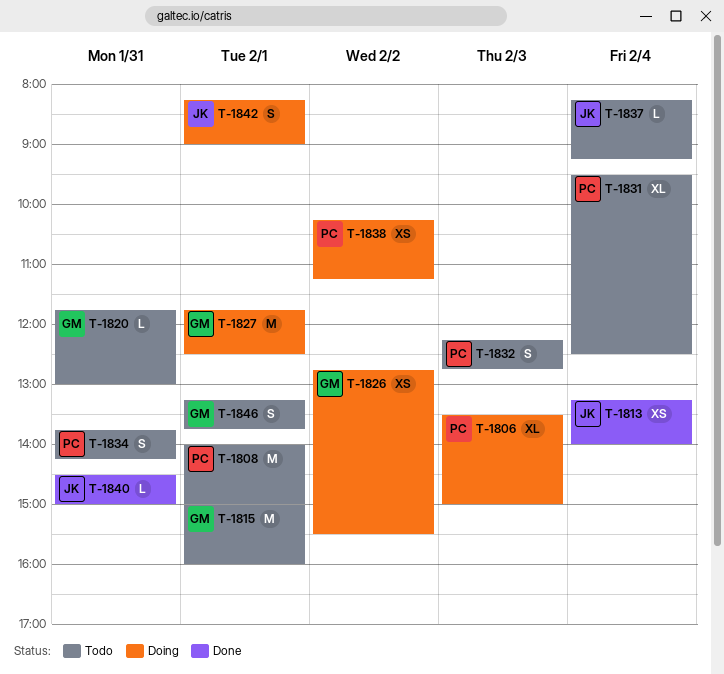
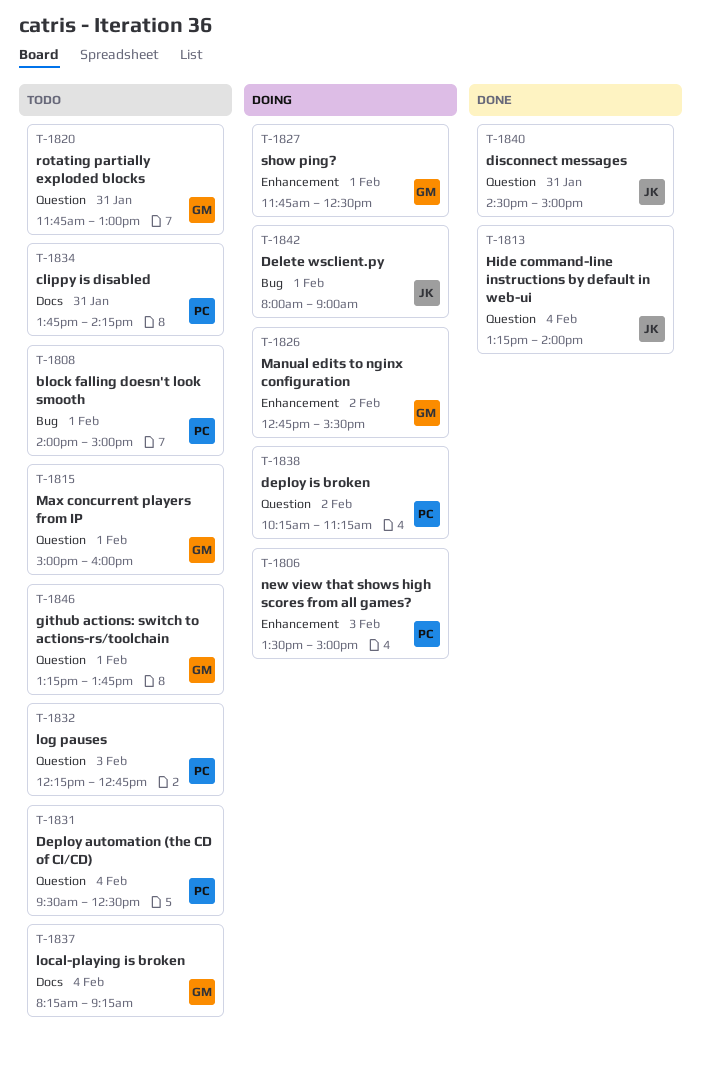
T-1837, owner: JK -> GM
T-1842, begins: 08:15 -> 08:00

